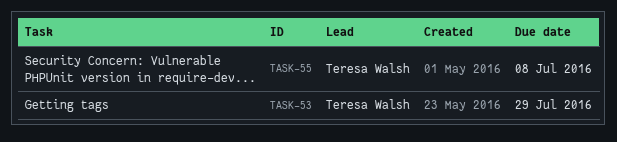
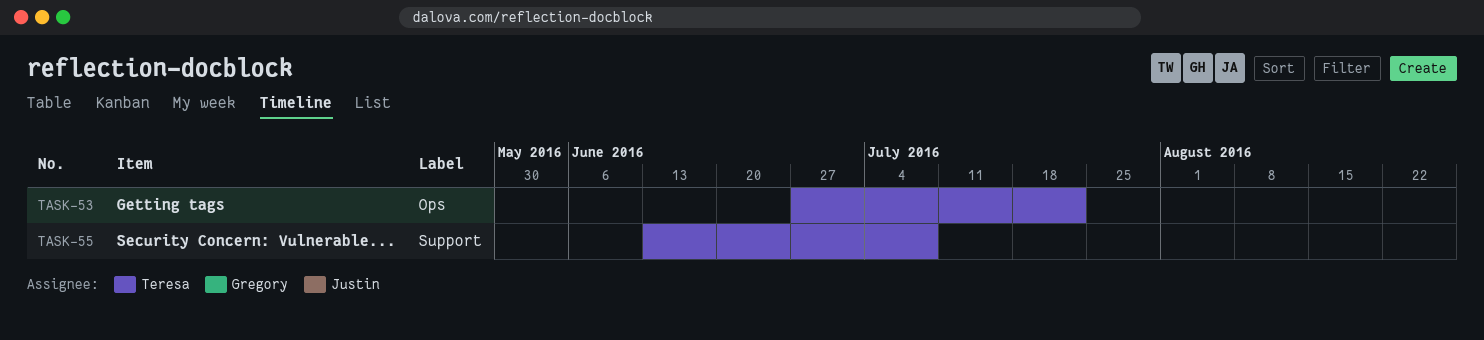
TASK-53, due: Jul 29 -> Jul 22

